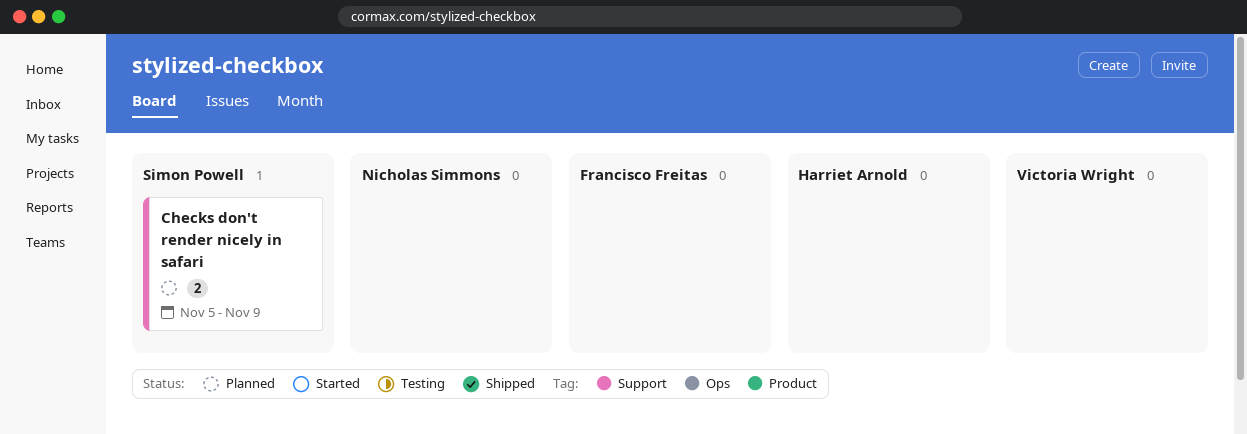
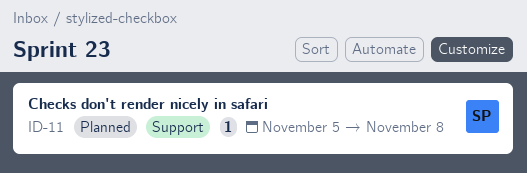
Checks don't render nicely in safari, estimate: 2 -> 1
Checks don't render nicely in safari, due: Nov 9 -> Nov 8

